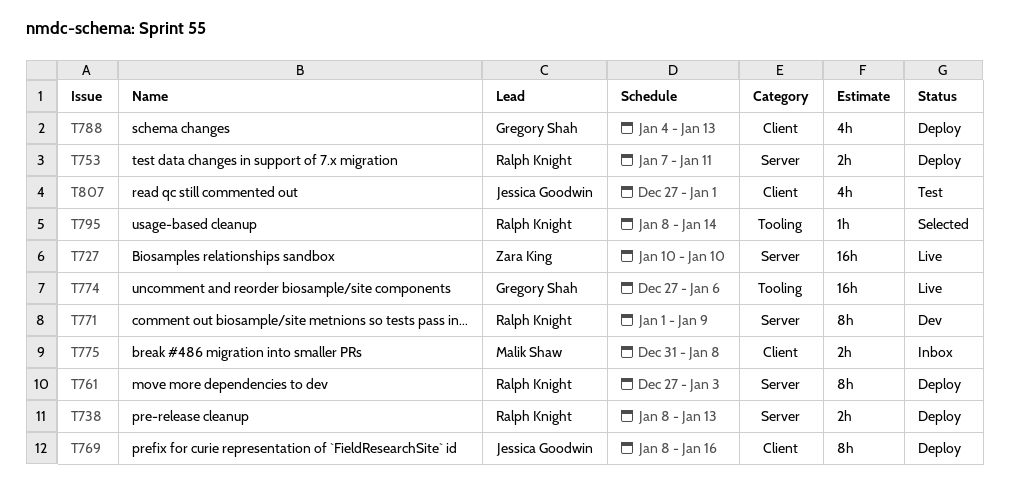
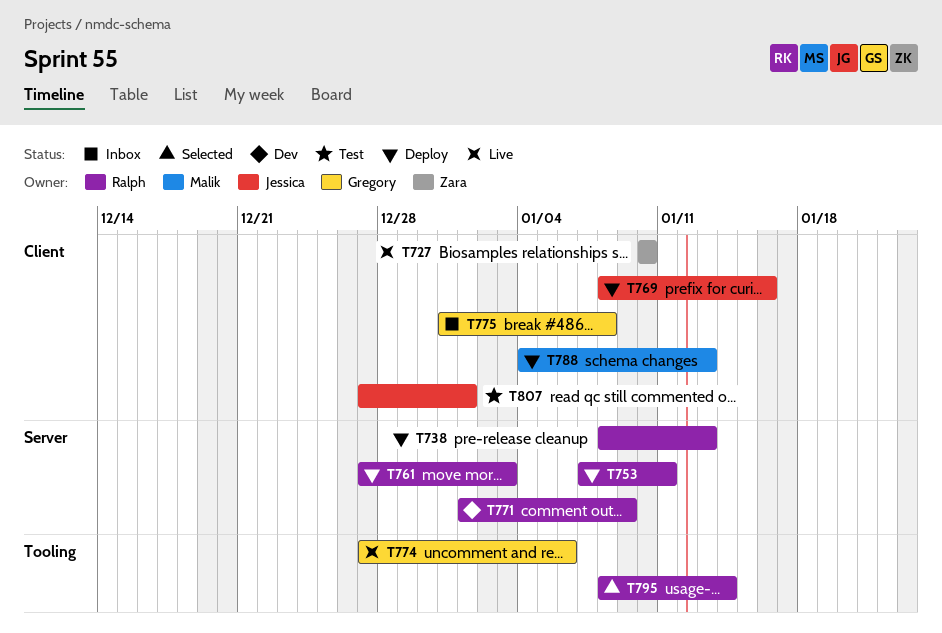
T727, label: Server -> Client
T775, owner: Malik Shaw -> Gregory Shah
T788, owner: Gregory Shah -> Malik Shaw

